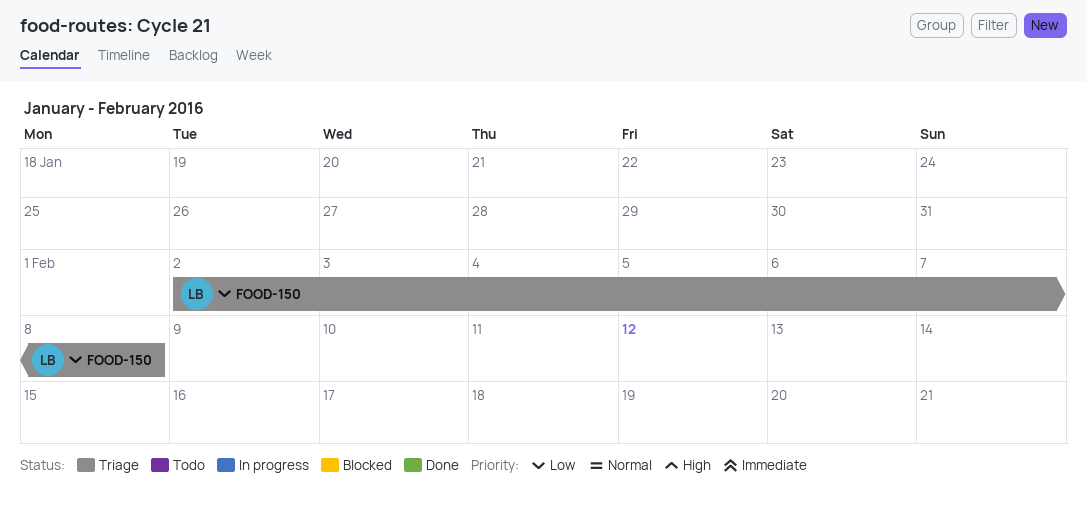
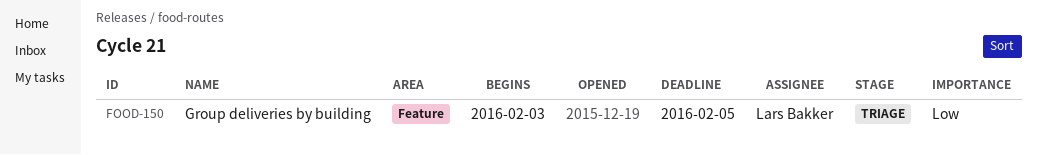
FOOD-150, start: Feb 2 -> Feb 3
FOOD-150, due: Feb 8 -> Feb 5

